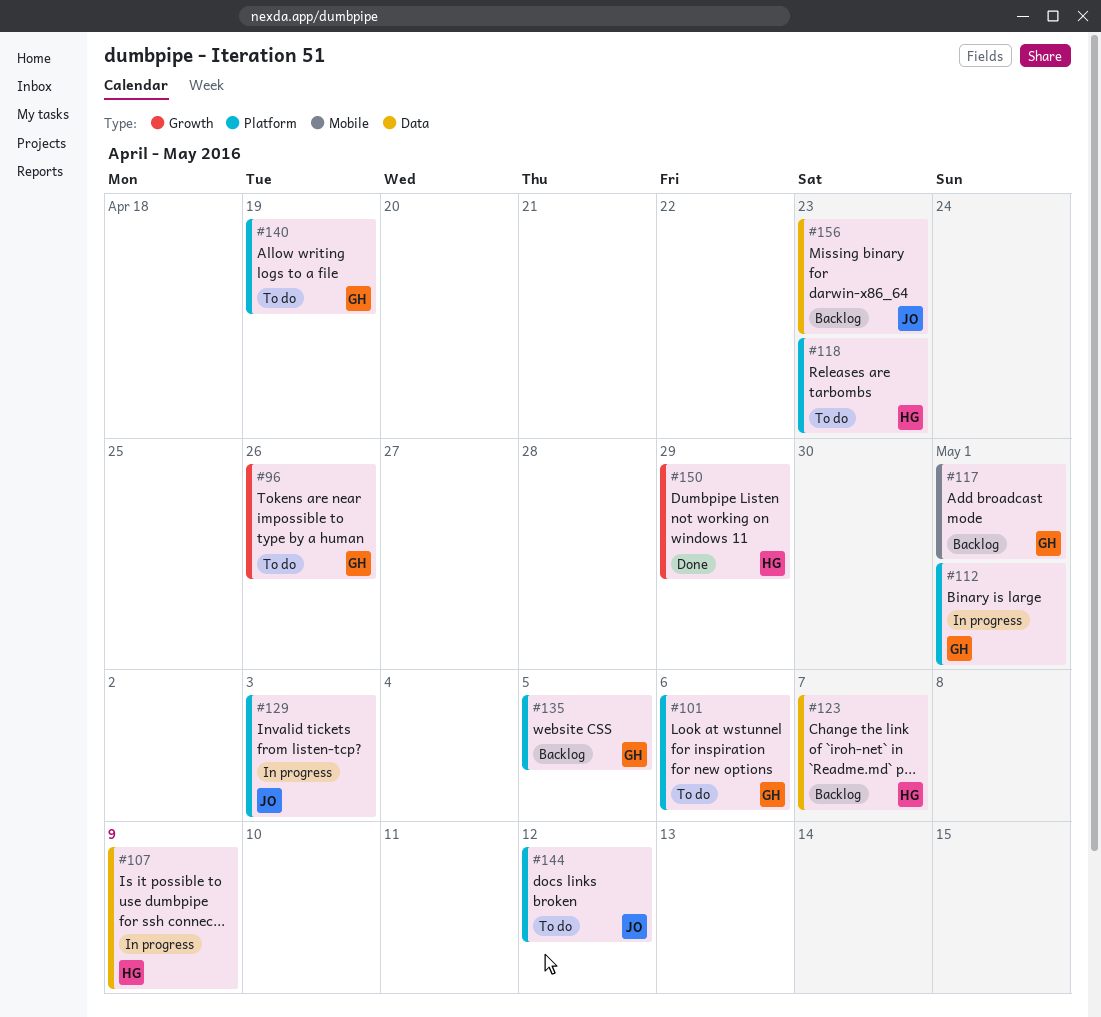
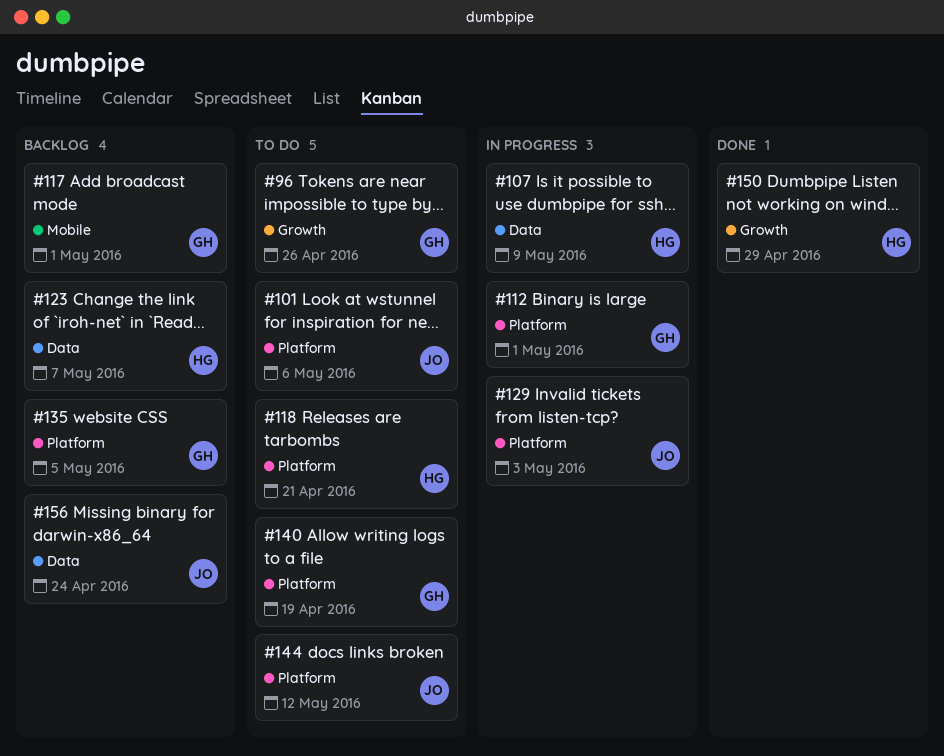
#101, owner: GH -> JO
#118, due: Apr 23 -> Apr 21
#156, due: Apr 23 -> Apr 24

